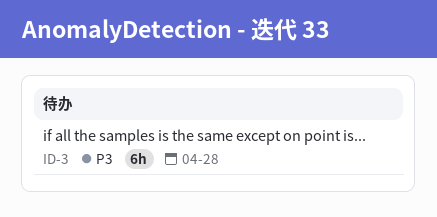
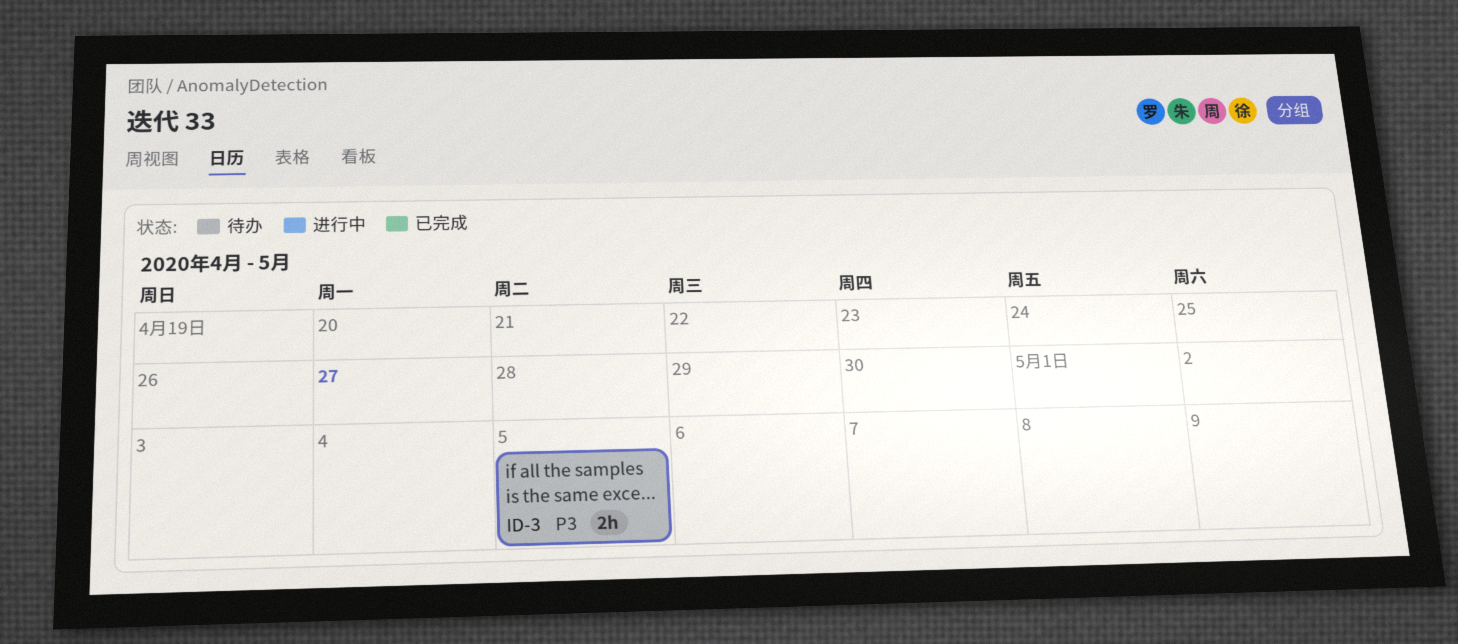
ID-3, estimate: 6h -> 2h
ID-3, due: Apr 28 -> May 5

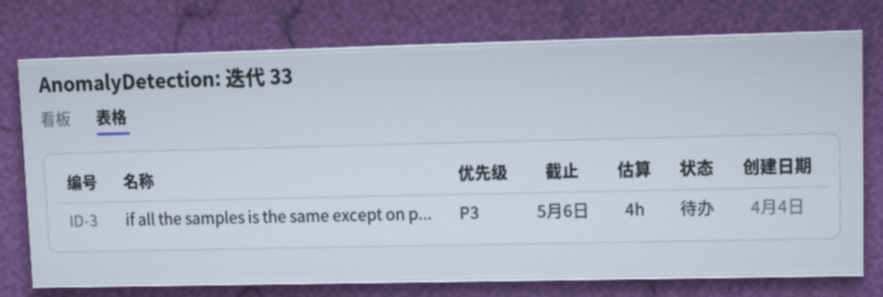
ID-3, estimate: 2h -> 4h
ID-3, due: May 5 -> May 6

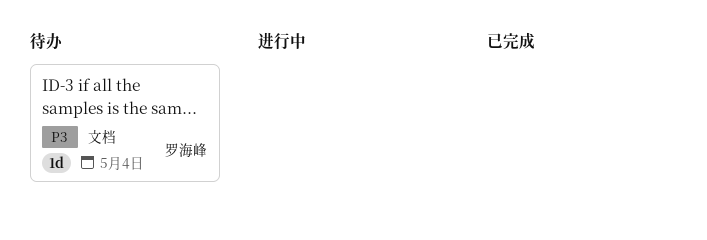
ID-3, estimate: 4h -> 1d
ID-3, due: May 6 -> May 4

